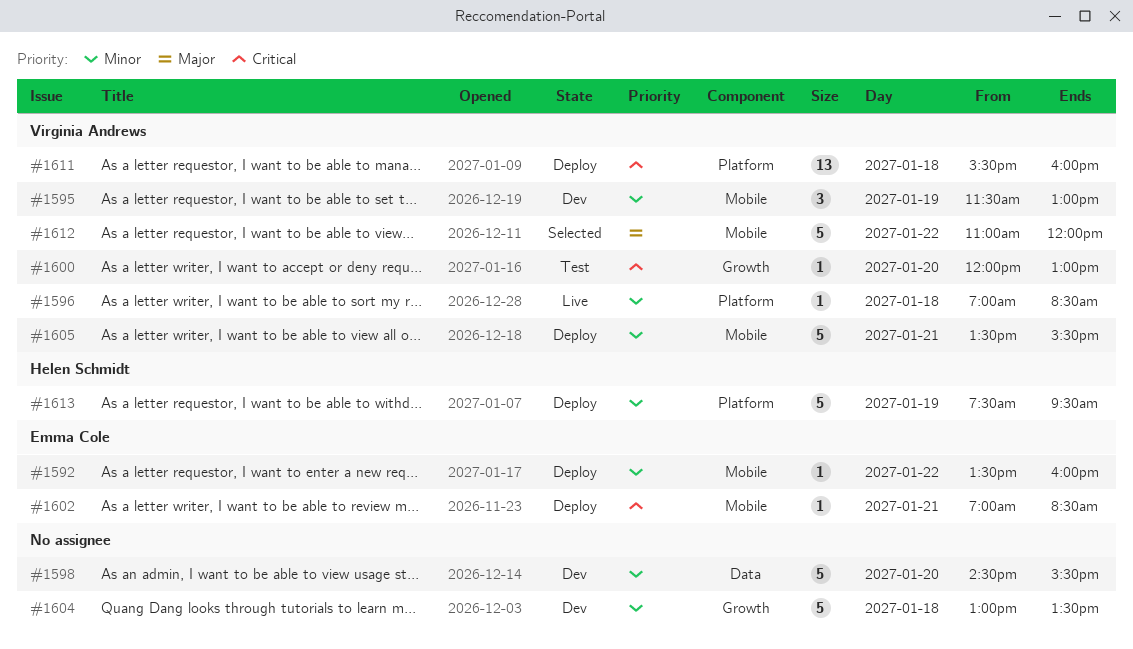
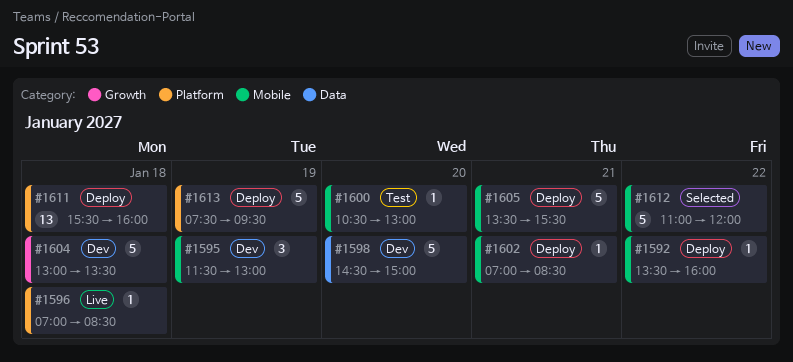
#1598, ends: 15:30 -> 15:00
#1600, label: Growth -> Mobile
#1600, begins: 12:00 -> 10:30

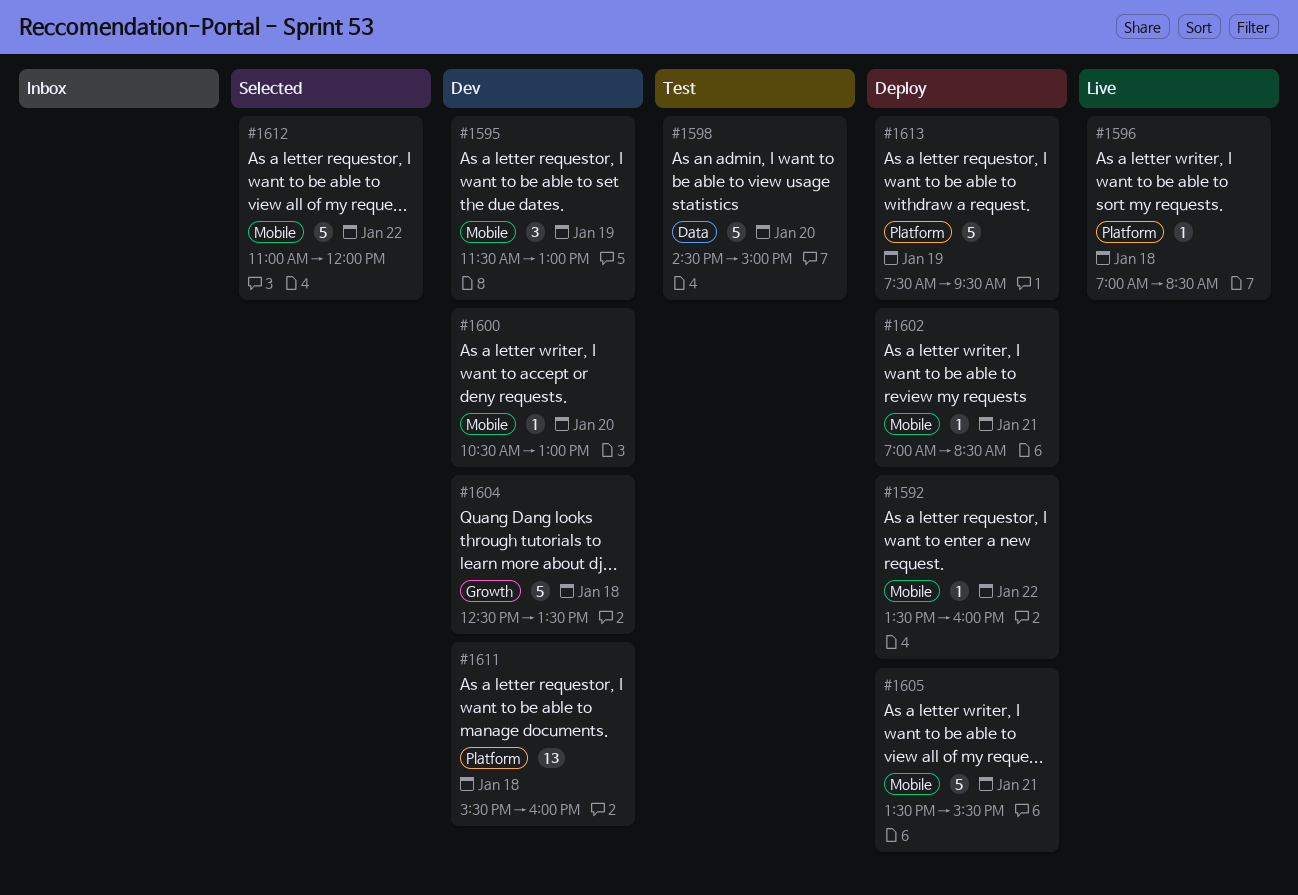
#1598, status: Dev -> Test
#1600, status: Test -> Dev
#1604, begins: 13:00 -> 12:30
#1611, status: Deploy -> Dev

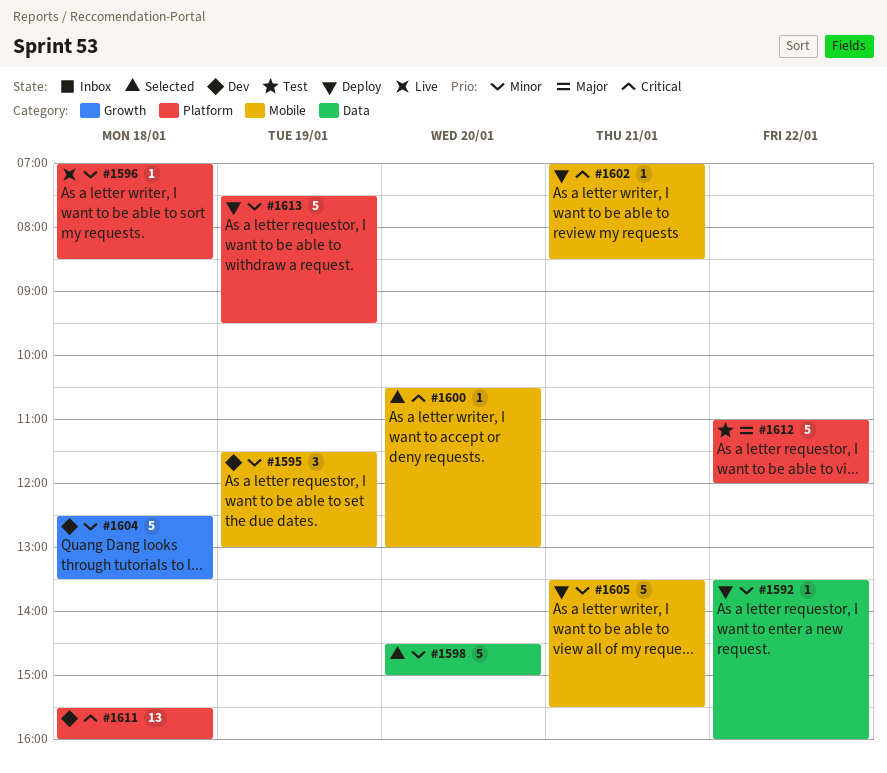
#1592, label: Mobile -> Data
#1598, status: Test -> Selected
#1600, status: Dev -> Selected
#1612, status: Selected -> Test
#1612, label: Mobile -> Platform

